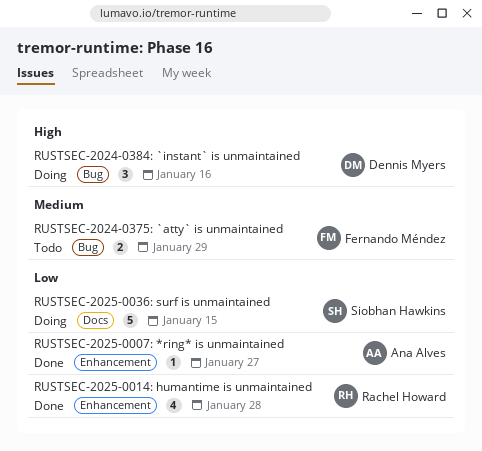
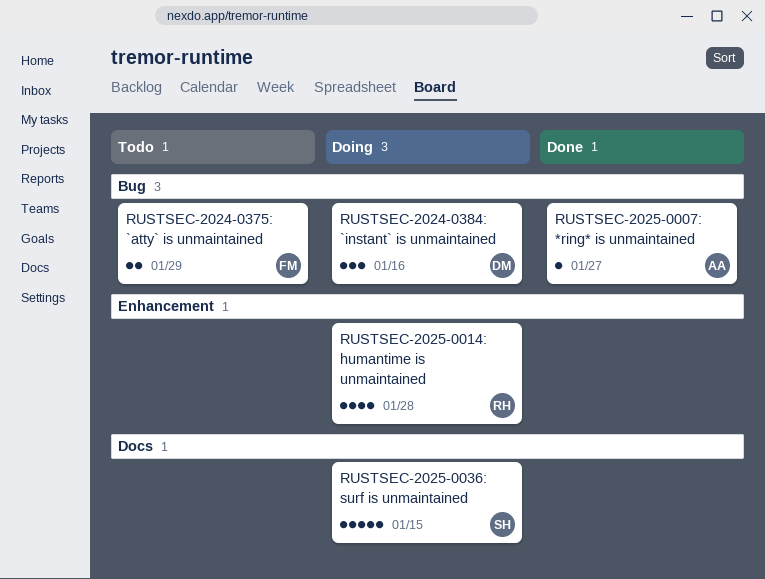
RUSTSEC-2025-0007: *ring* is unmaintained, label: Enhancement -> Bug
RUSTSEC-2025-0014: humantime is unmaintained, status: Done -> Doing

